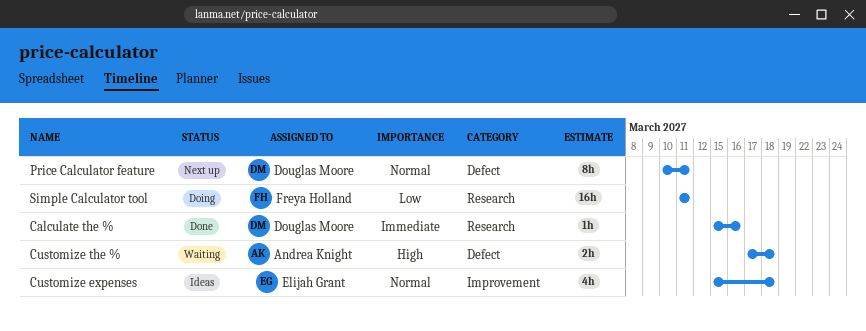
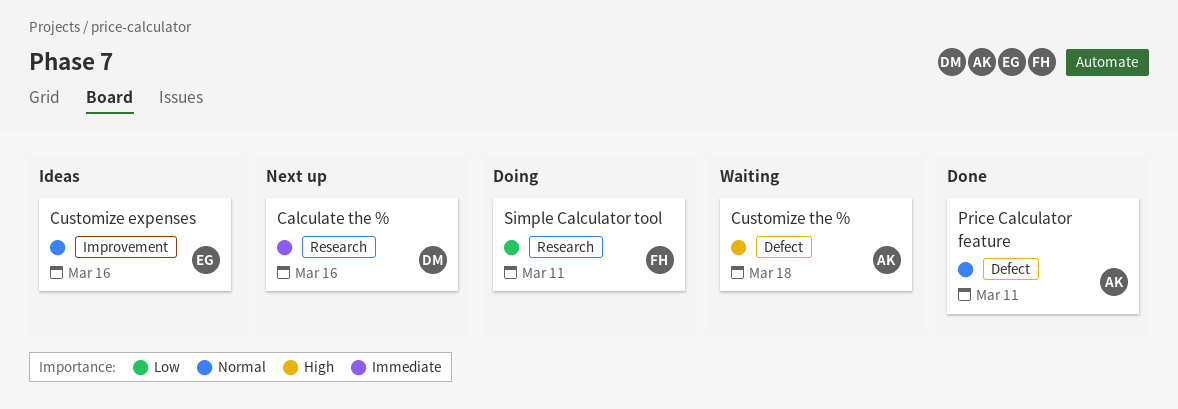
Calculate the %, status: Done -> Next up
Customize expenses, due: Mar 18 -> Mar 16
Price Calculator feature, status: Next up -> Done
Price Calculator feature, owner: Douglas Moore -> Andrea Knight

